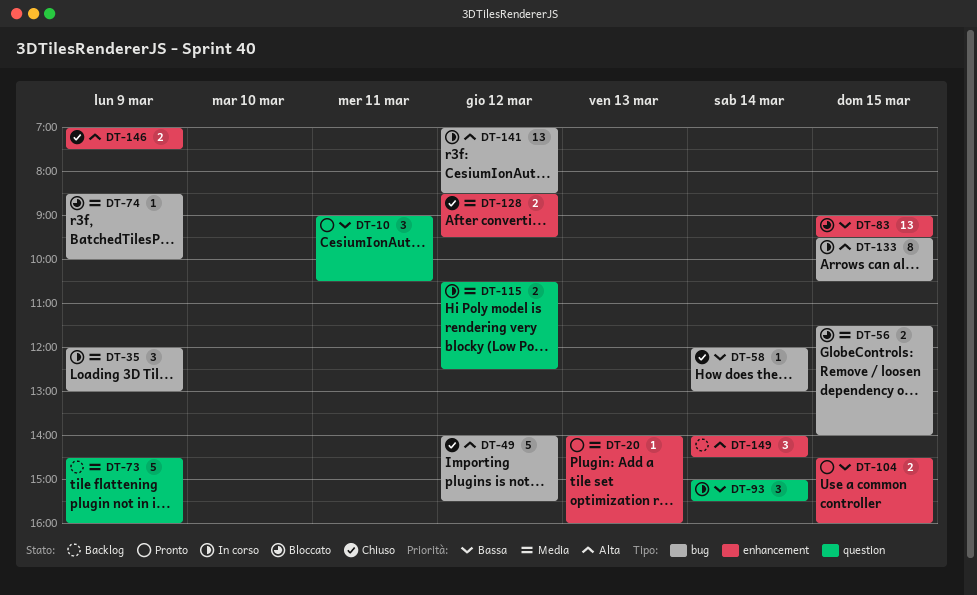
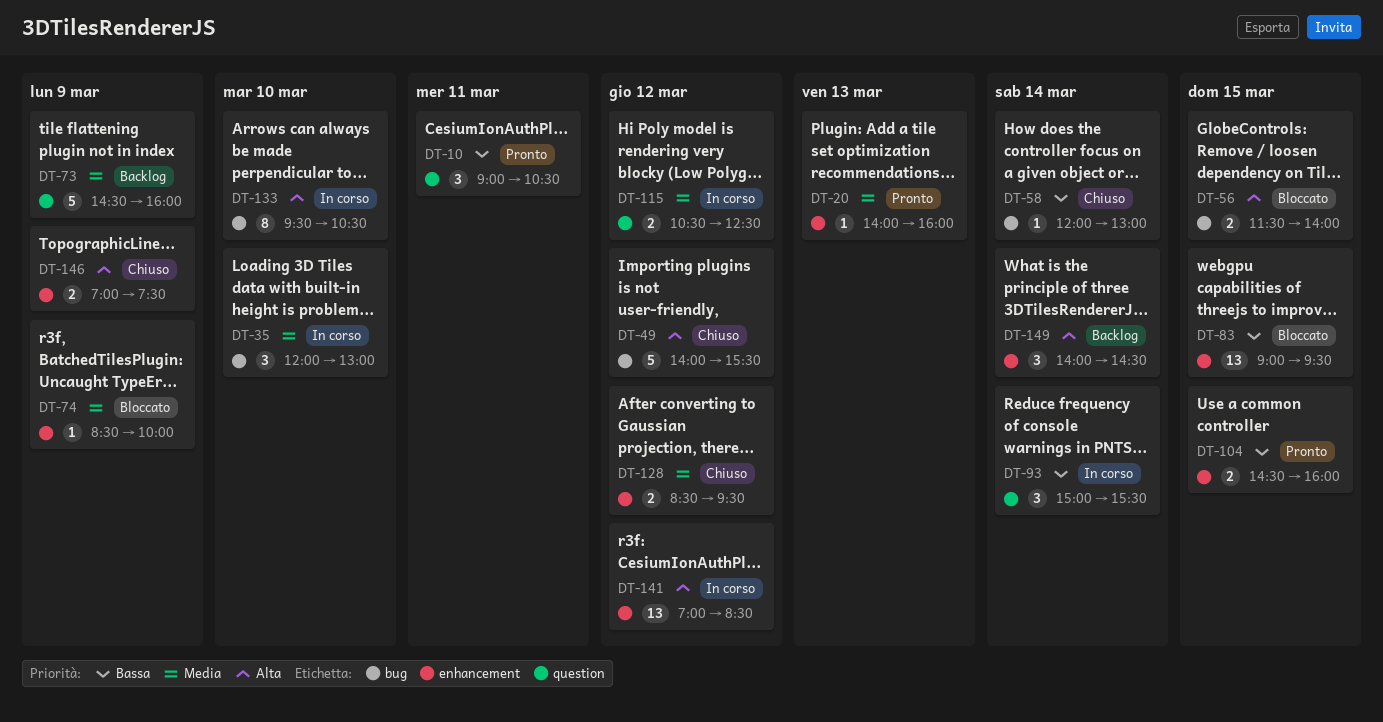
DT-35, day: Mar 9 -> Mar 10
DT-56, priority: Media -> Alta
DT-74, label: bug -> enhancement
DT-133, day: Mar 15 -> Mar 10
DT-141, label: bug -> enhancement

